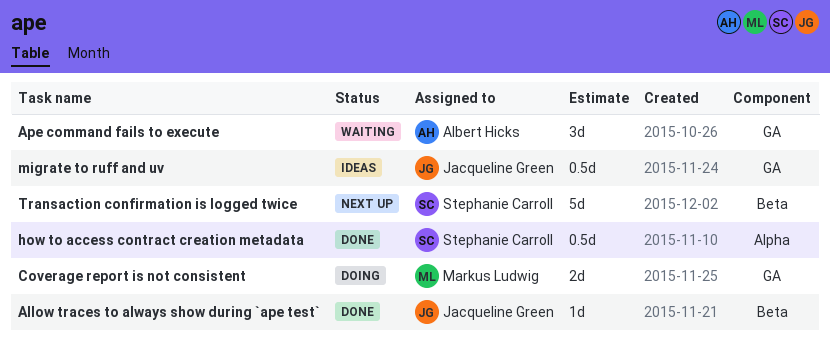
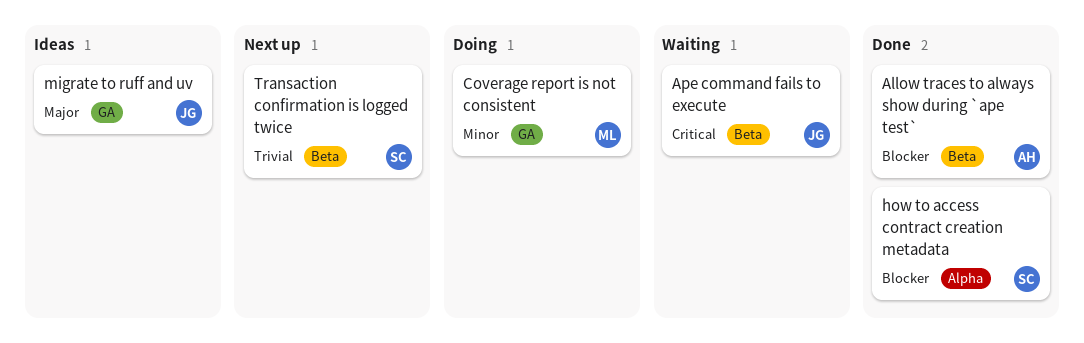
Allow traces to always show during `ape test`, owner: Jacqueline Green -> Albert Hicks
Ape command fails to execute, owner: Albert Hicks -> Jacqueline Green
Ape command fails to execute, label: GA -> Beta

